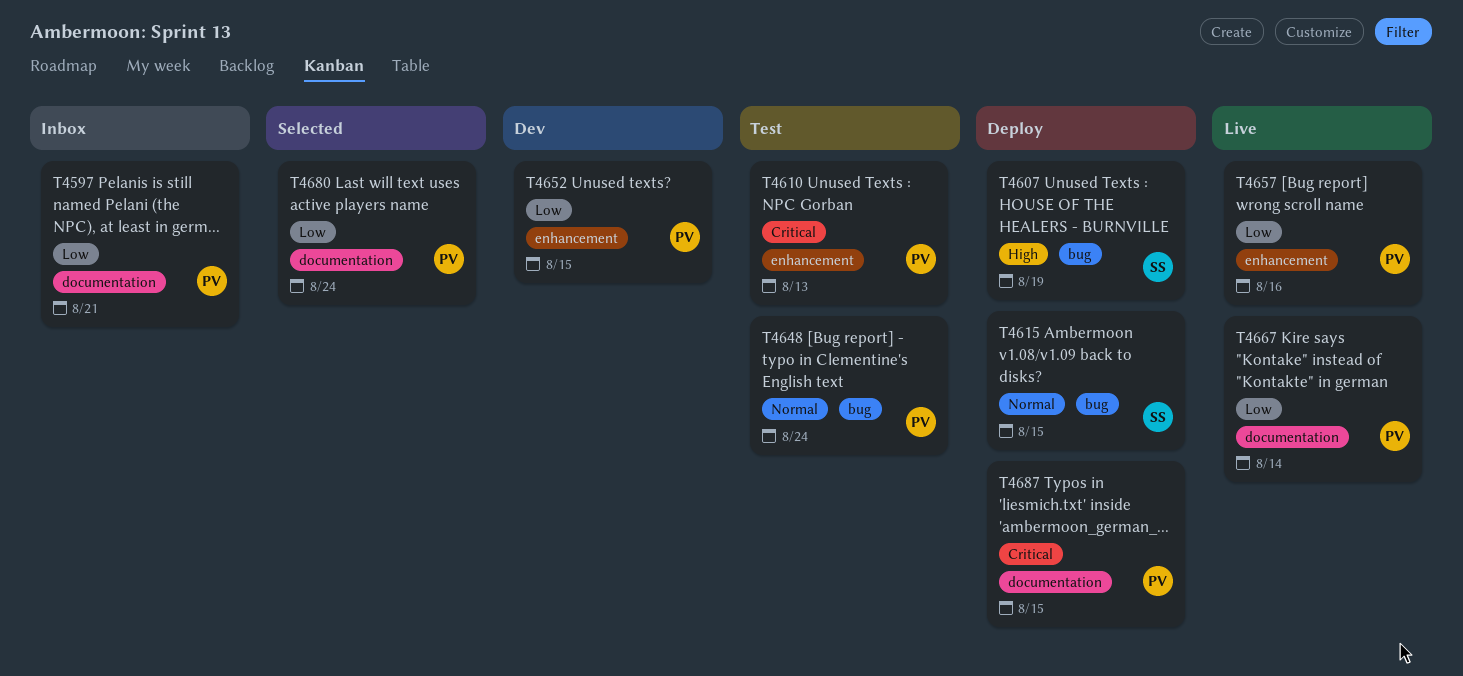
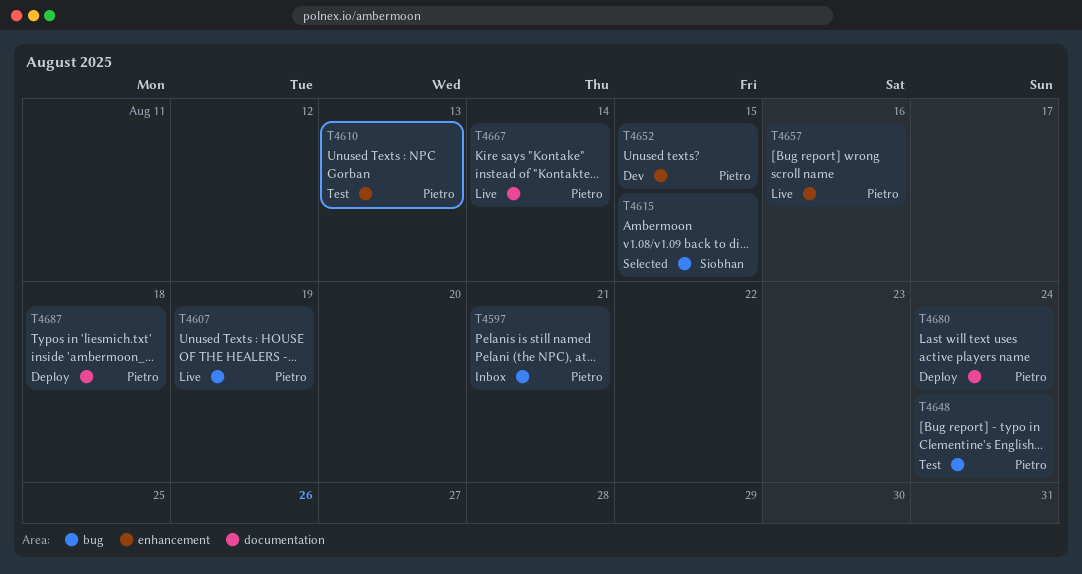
T4597, label: documentation -> bug
T4607, status: Deploy -> Live
T4607, owner: Siobhan -> Pietro
T4615, status: Deploy -> Selected
T4680, status: Selected -> Deploy
T4687, due: Aug 15 -> Aug 18

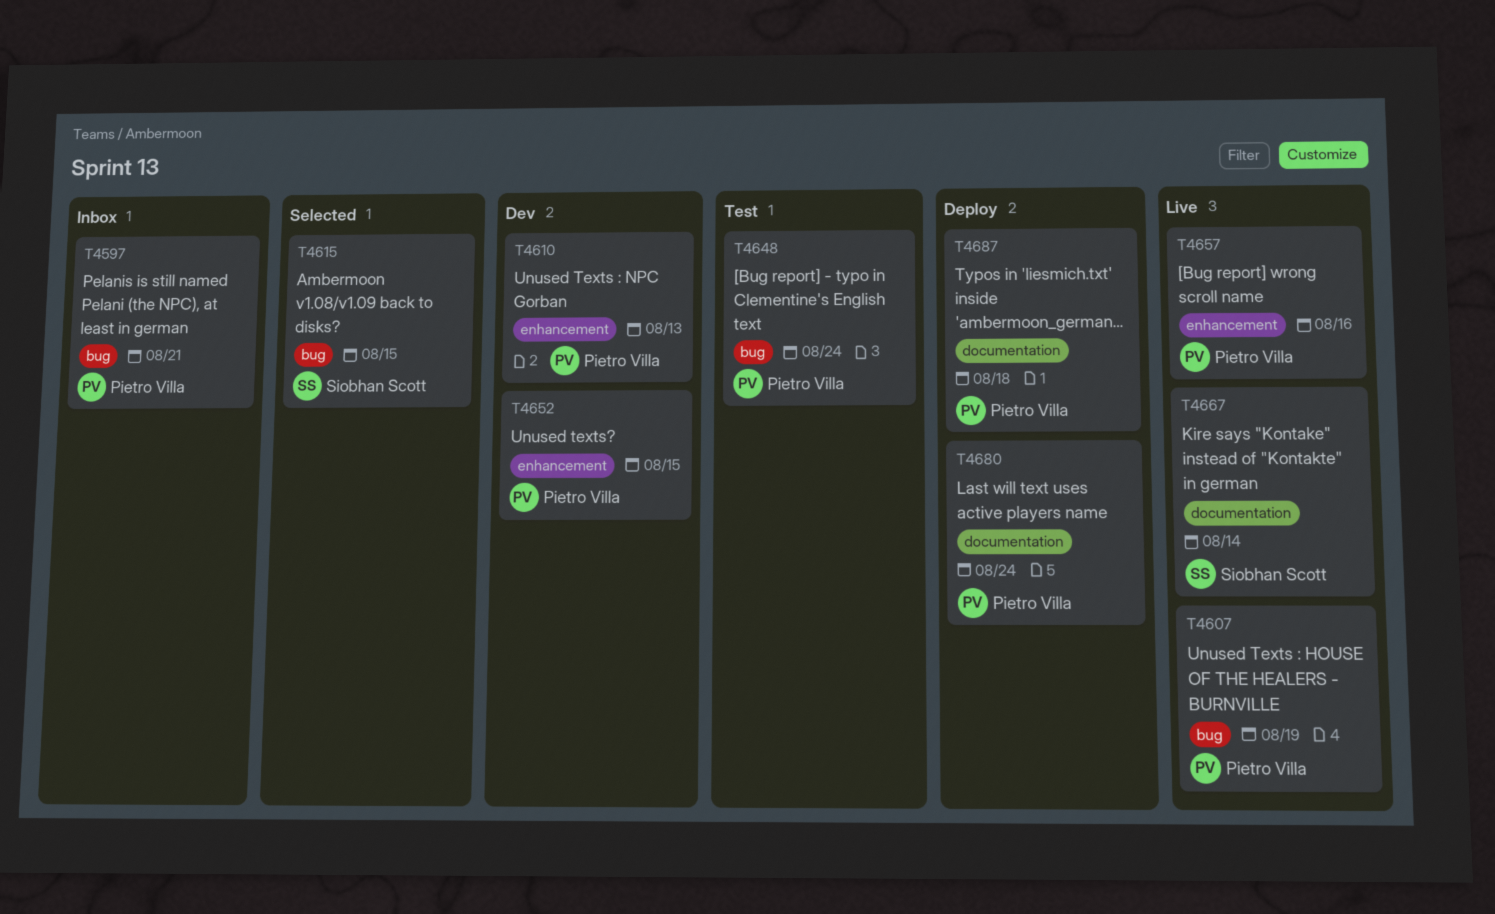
T4610, status: Test -> Dev
T4667, owner: Pietro Villa -> Siobhan Scott

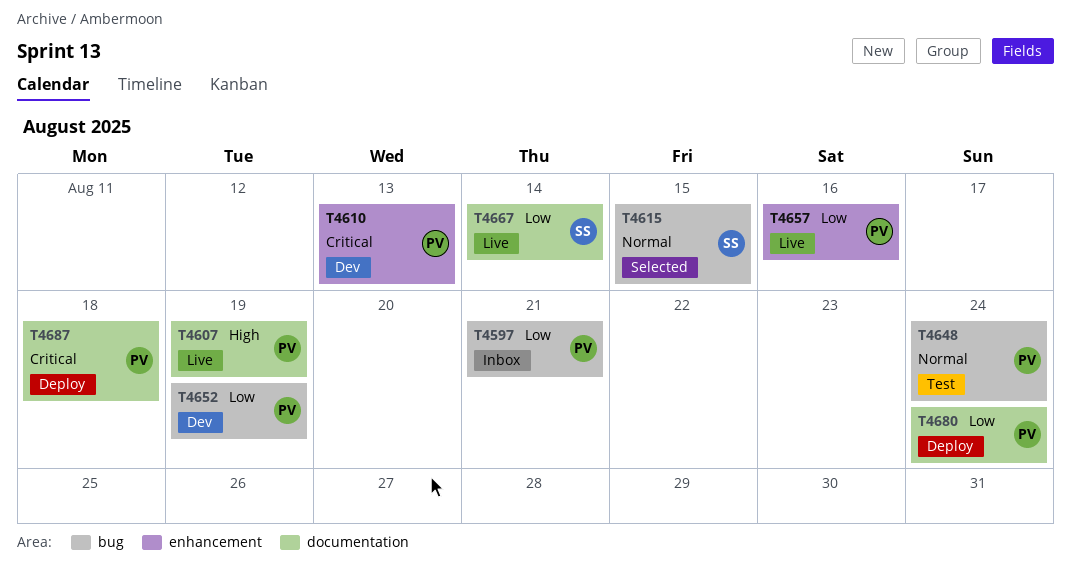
T4607, label: bug -> documentation
T4652, label: enhancement -> bug
T4652, due: Aug 15 -> Aug 19

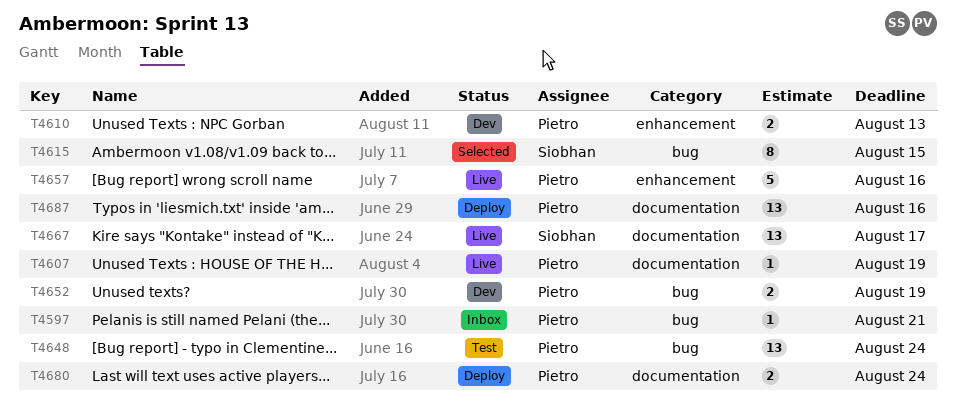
T4667, due: Aug 14 -> Aug 17
T4687, due: Aug 18 -> Aug 16

